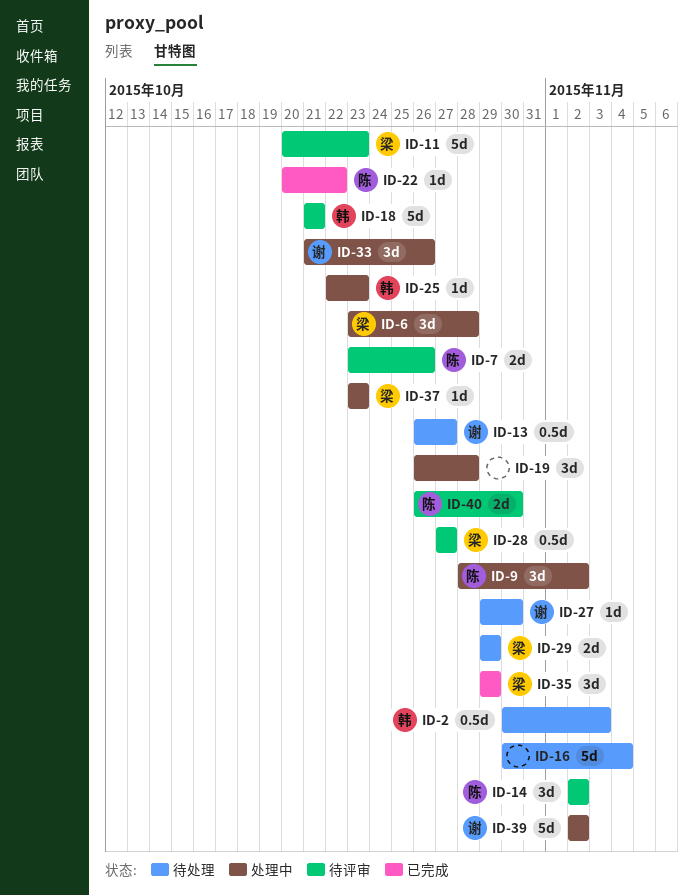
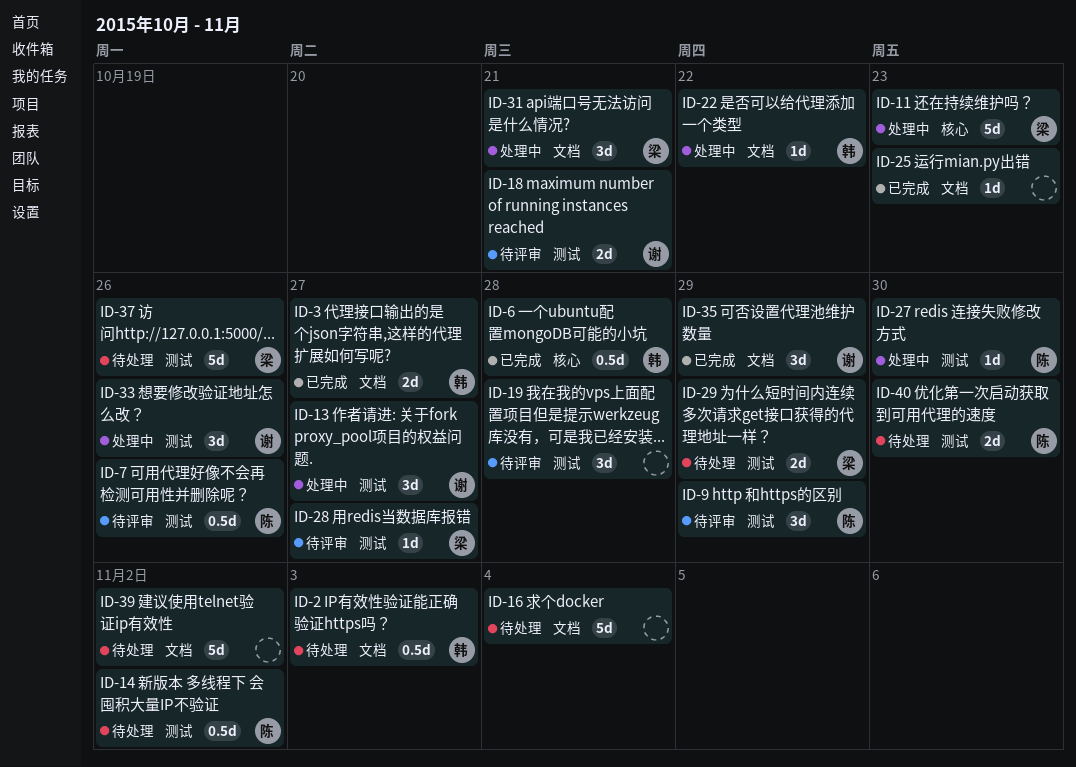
ID-3: none -> present
ID-6, status: 处理中 -> 已完成
ID-6, owner: 梁 -> 韩
ID-6, estimate: 3d -> 0.5d
ID-7, estimate: 2d -> 0.5d
ID-9, status: 处理中 -> 待评审
ID-9, due: Nov 2 -> Oct 29
ID-11, status: 待评审 -> 处理中
ID-13, status: 待处理 -> 处理中
ID-13, estimate: 0.5d -> 3d
ID-14, status: 待评审 -> 待处理
ID-14, estimate: 3d -> 0.5d
ID-18, owner: 韩 -> 谢
ID-18, estimate: 5d -> 2d
ID-19, status: 处理中 -> 待评审
ID-22, status: 已完成 -> 处理中
ID-22, owner: 陈 -> 韩
ID-25, status: 处理中 -> 已完成
ID-25, owner: 韩 -> none
ID-27, status: 待处理 -> 处理中
ID-27, owner: 谢 -> 陈
ID-28, estimate: 0.5d -> 1d
ID-31: none -> present
ID-35, owner: 梁 -> 谢
ID-37, status: 处理中 -> 待处理
ID-37, estimate: 1d -> 5d
ID-37, due: Oct 23 -> Oct 26
ID-39, status: 处理中 -> 待处理
ID-39, owner: 谢 -> none
ID-40, status: 待评审 -> 待处理

